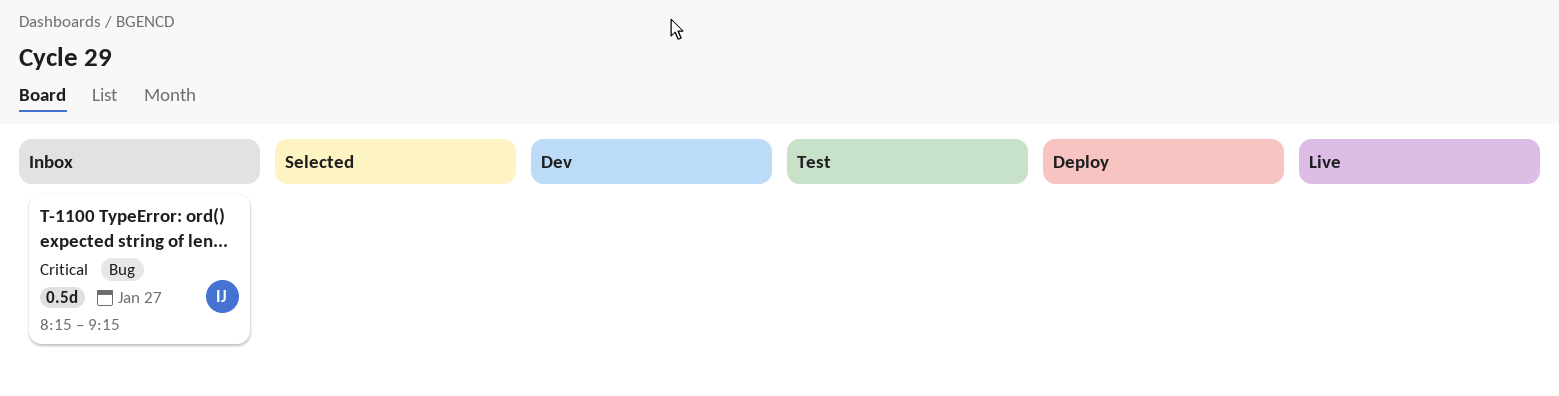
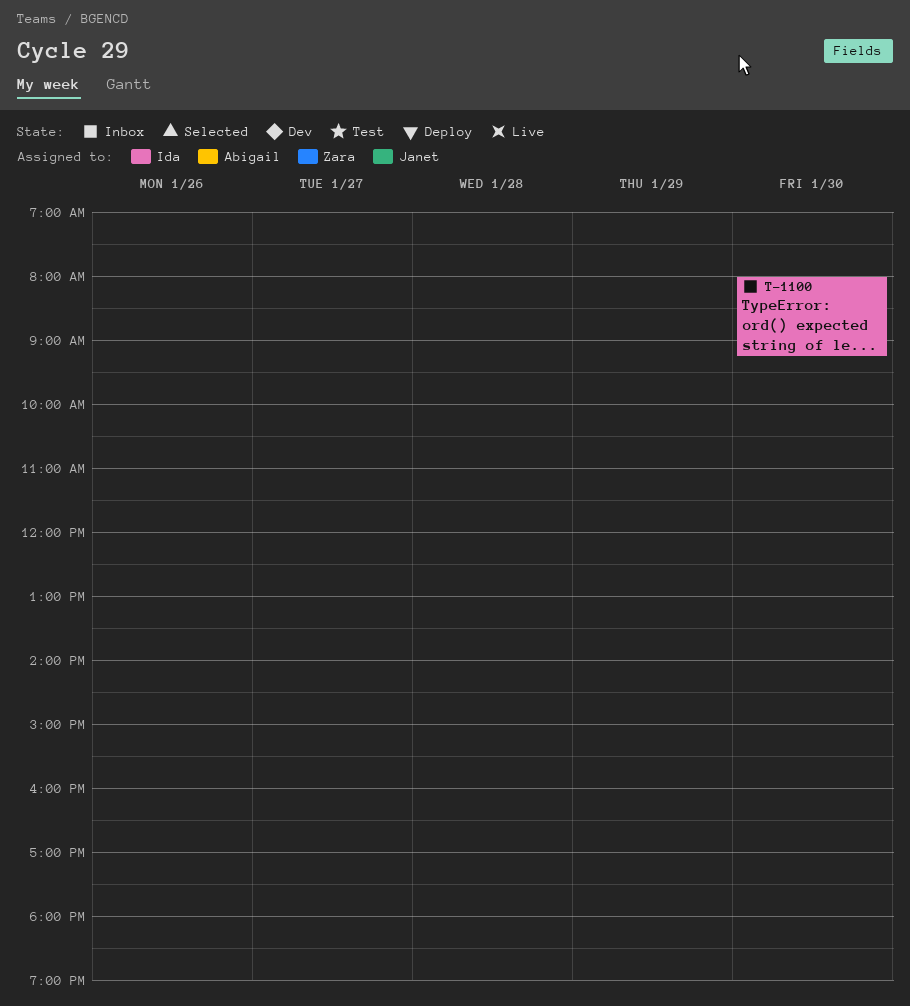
T-1100, day: Jan 27 -> Jan 30
T-1100, begins: 08:15 -> 08:00

